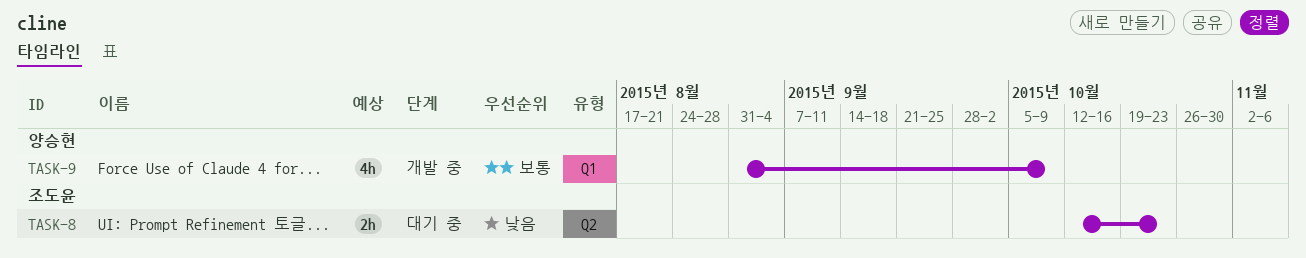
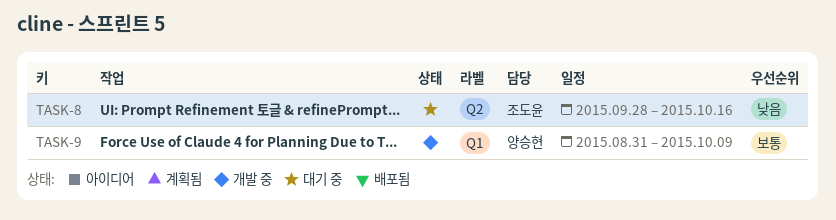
TASK-8, start: Oct 12 -> Sep 28
TASK-8, due: Oct 23 -> Oct 16

